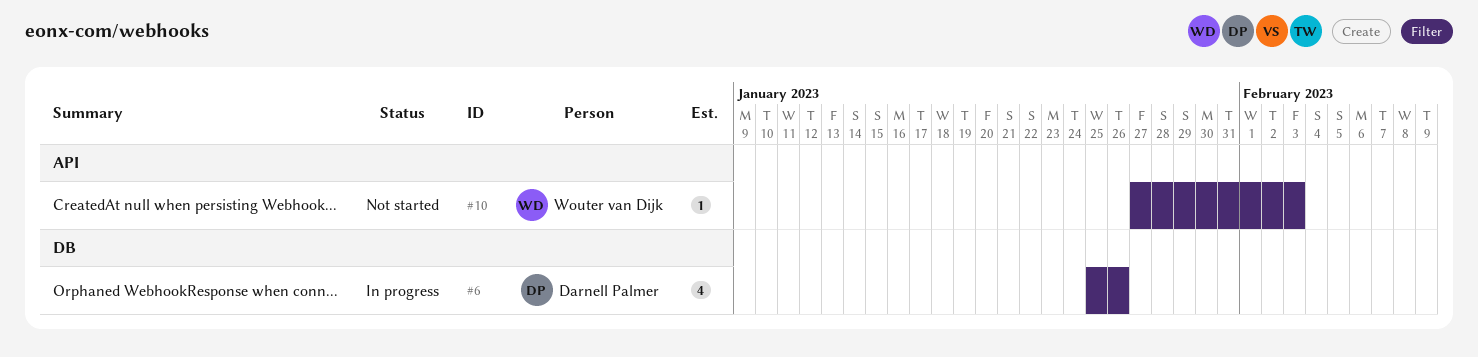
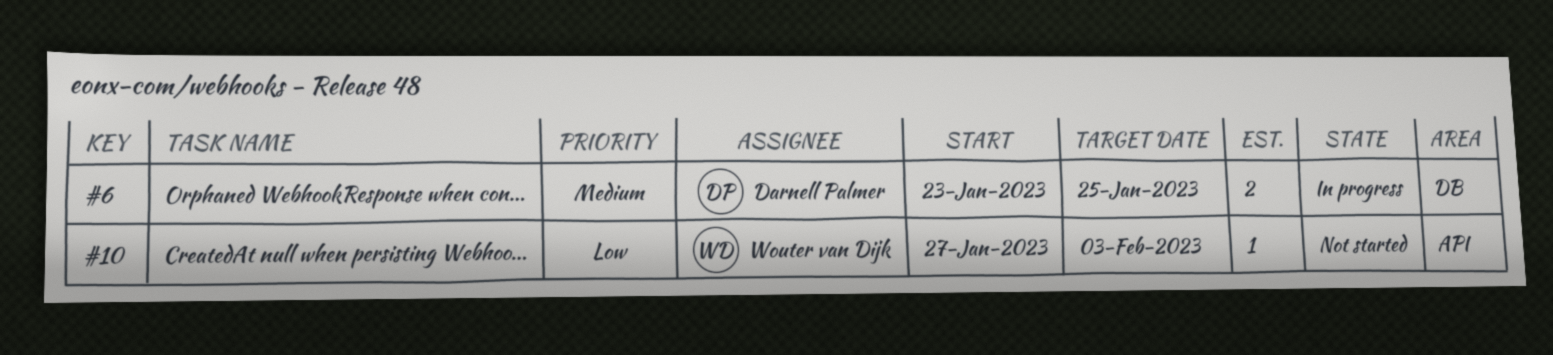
#6, estimate: 4 -> 2
#6, start: Jan 25 -> Jan 23
#6, due: Jan 26 -> Jan 25

